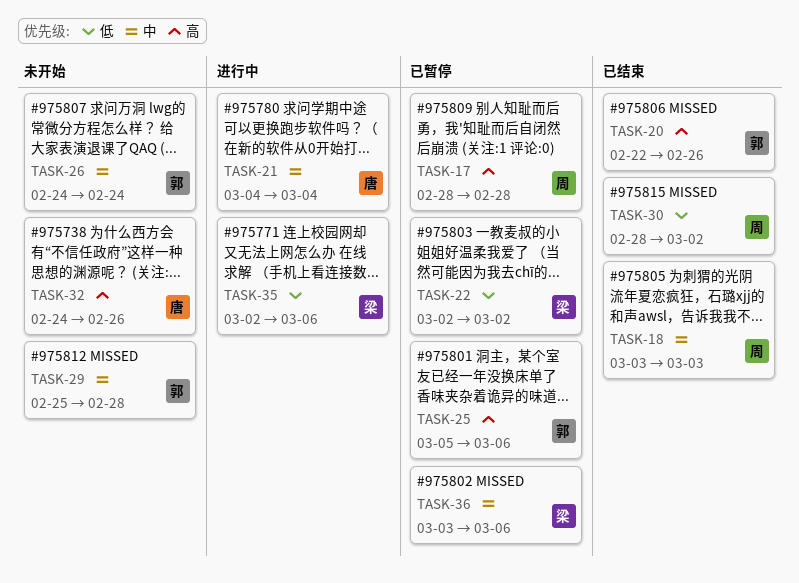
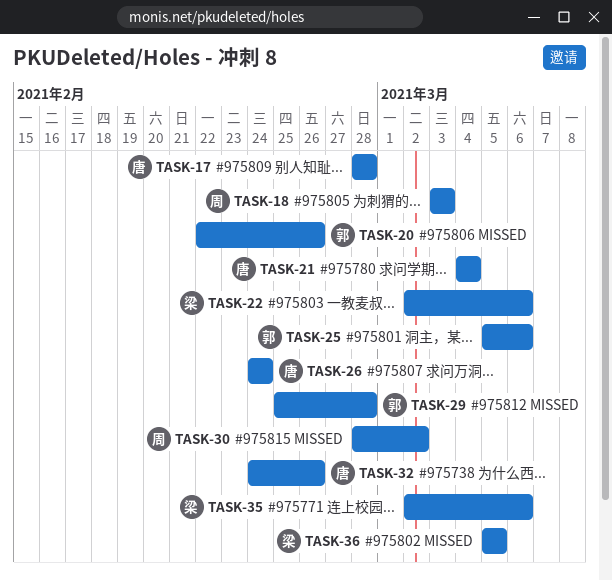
TASK-17, owner: 周 -> 唐
TASK-22, due: Mar 2 -> Mar 6
TASK-26, owner: 郭 -> 唐
TASK-36, start: Mar 3 -> Mar 5
TASK-36, due: Mar 6 -> Mar 5

